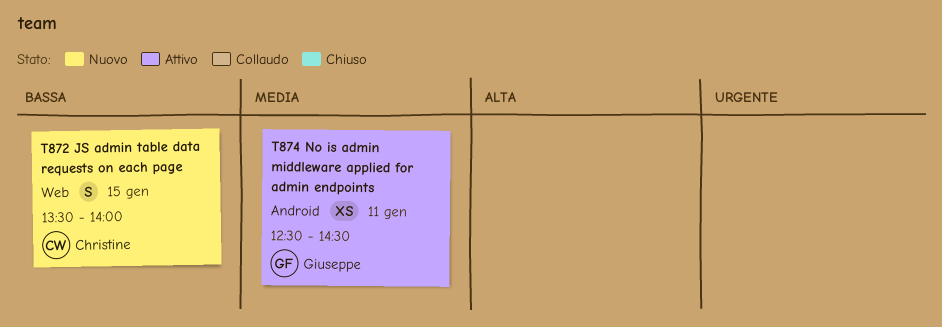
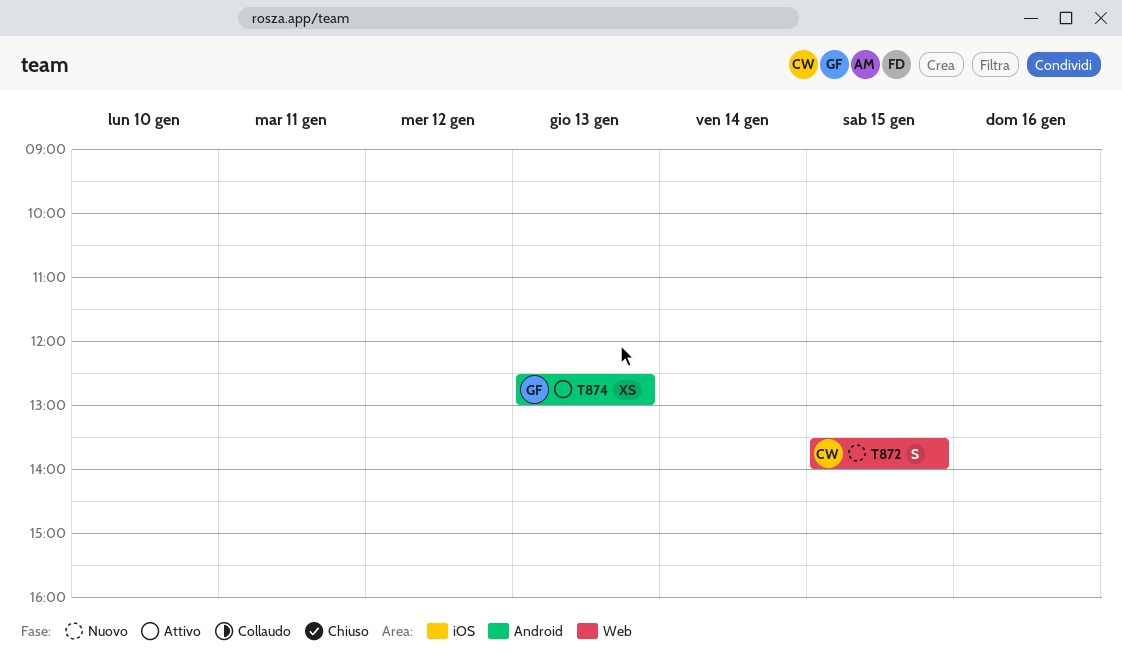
T874, day: Jan 11 -> Jan 13
T874, ends: 14:30 -> 13:00

